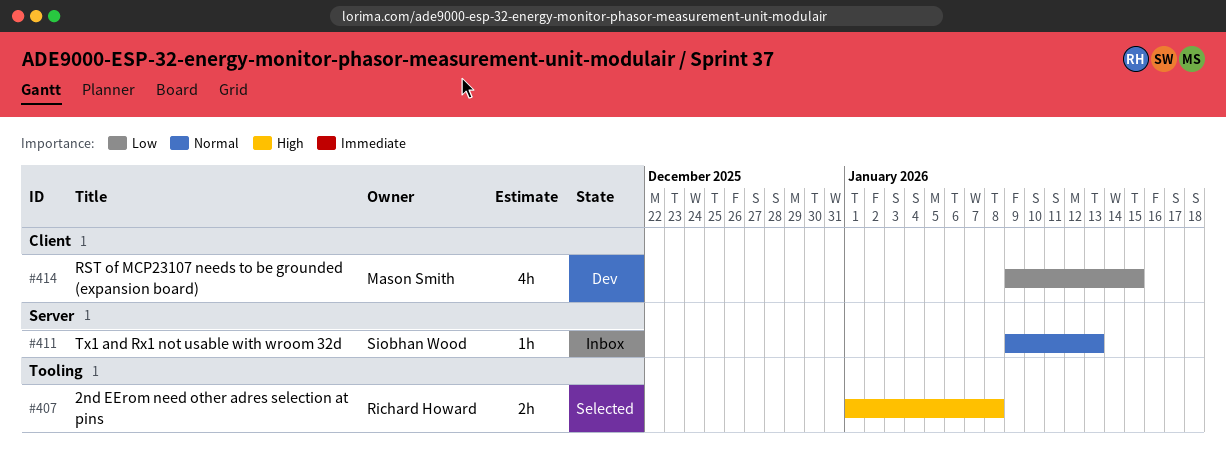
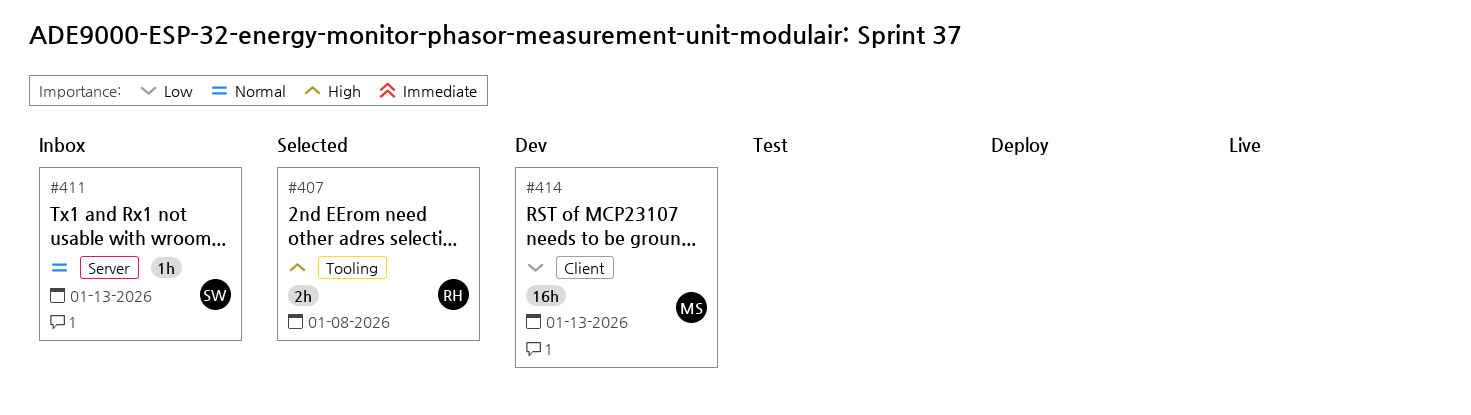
#414, estimate: 4h -> 16h
#414, due: Jan 15 -> Jan 13

